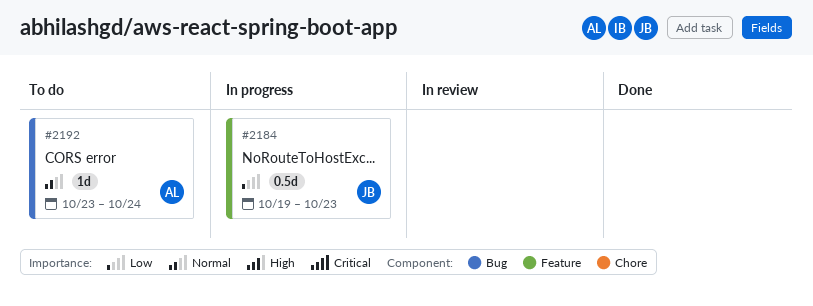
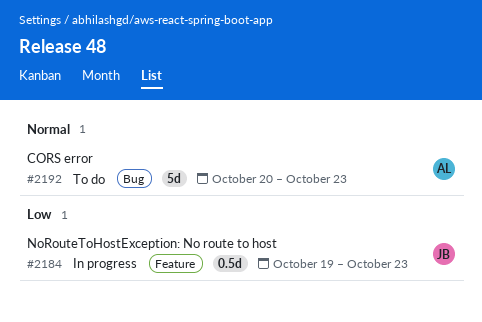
#2192, estimate: 1d -> 5d
#2192, start: Oct 23 -> Oct 20
#2192, due: Oct 24 -> Oct 23

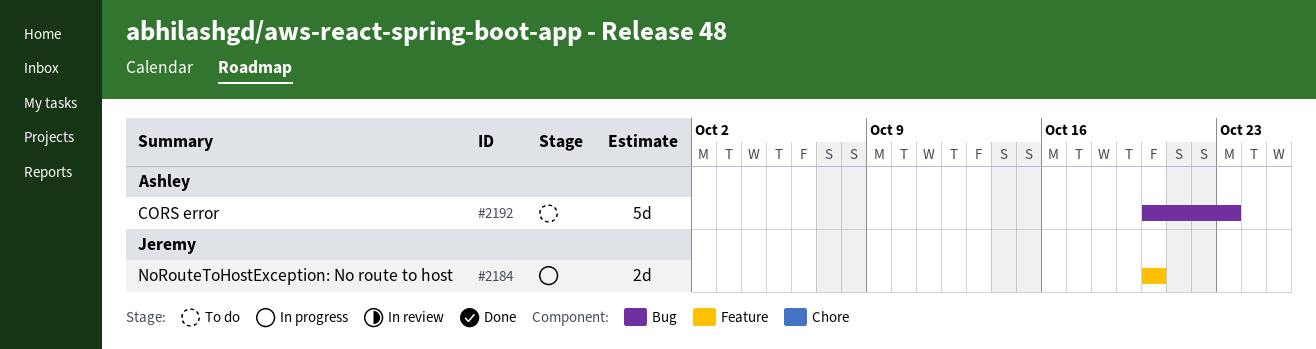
#2184, estimate: 0.5d -> 2d
#2184, start: Oct 19 -> Oct 20
#2184, due: Oct 23 -> Oct 20

